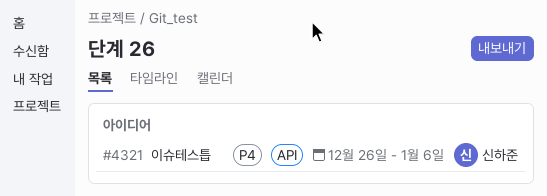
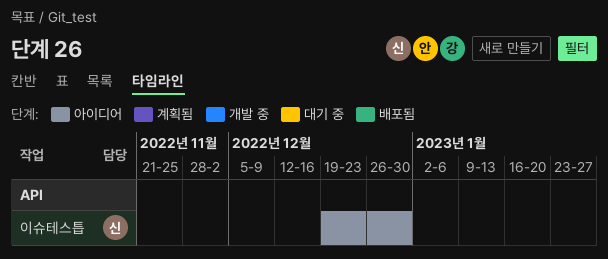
이슈테스틉, start: Dec 26 -> Dec 19
이슈테스틉, due: Jan 6 -> Dec 30

